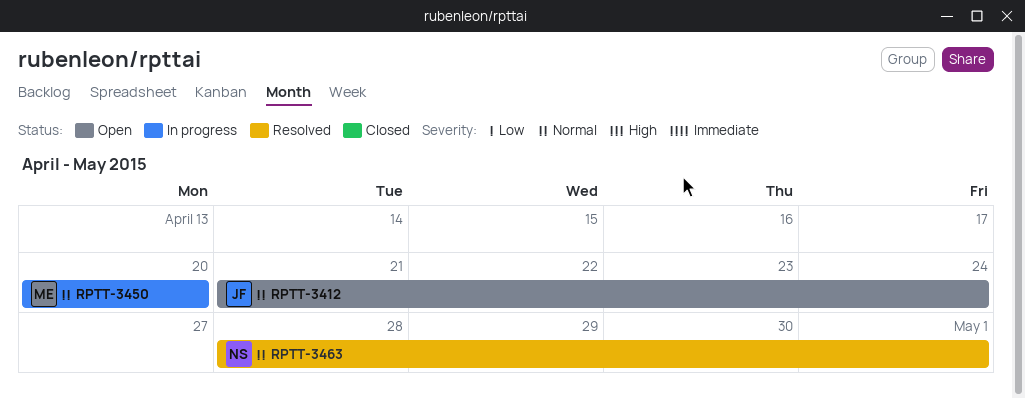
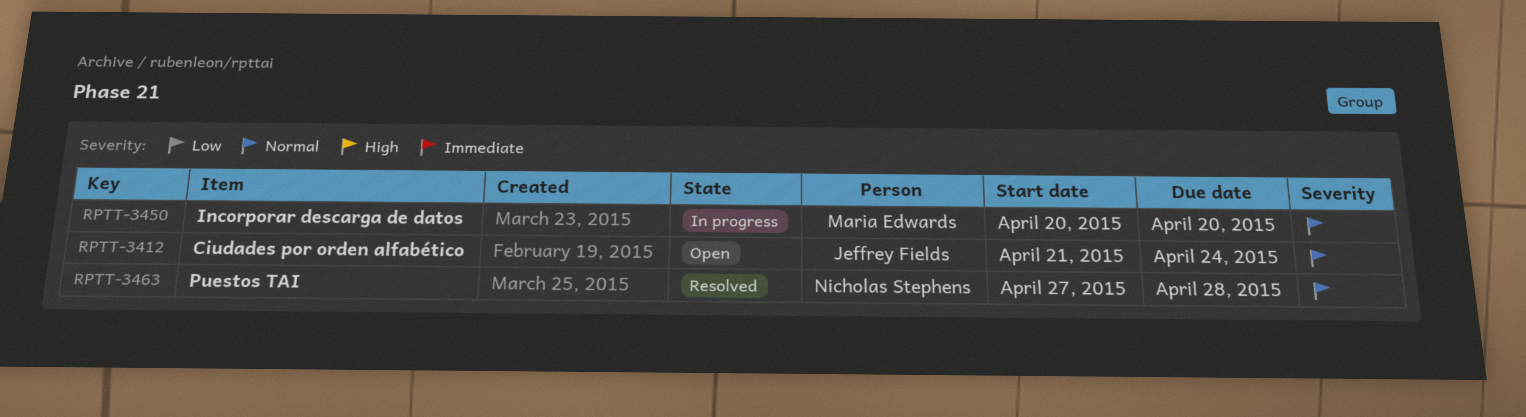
RPTT-3463, start: Apr 28 -> Apr 27
RPTT-3463, due: May 1 -> Apr 28

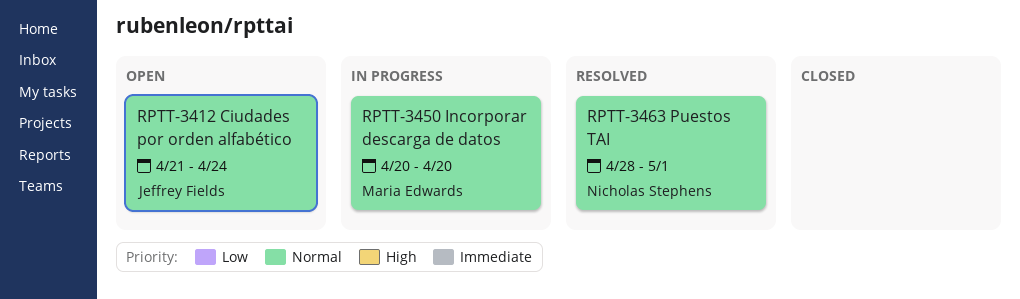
RPTT-3463, start: Apr 27 -> Apr 28
RPTT-3463, due: Apr 28 -> May 1

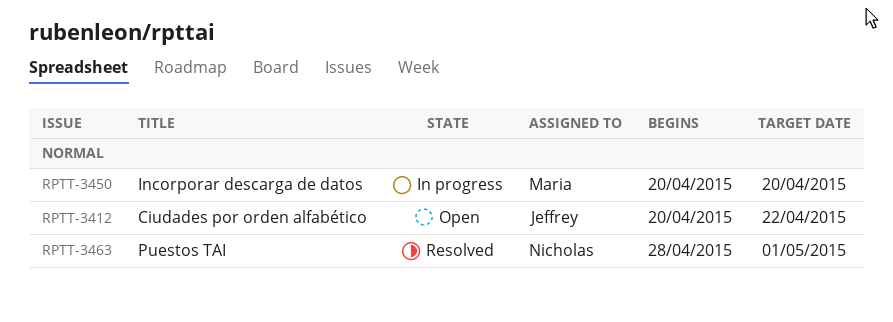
RPTT-3412, start: Apr 21 -> Apr 20
RPTT-3412, due: Apr 24 -> Apr 22

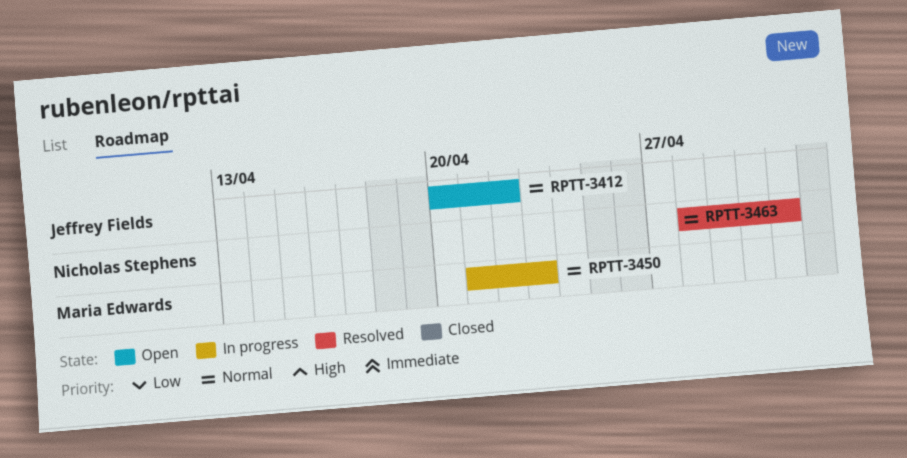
RPTT-3450, start: Apr 20 -> Apr 21
RPTT-3450, due: Apr 20 -> Apr 23

